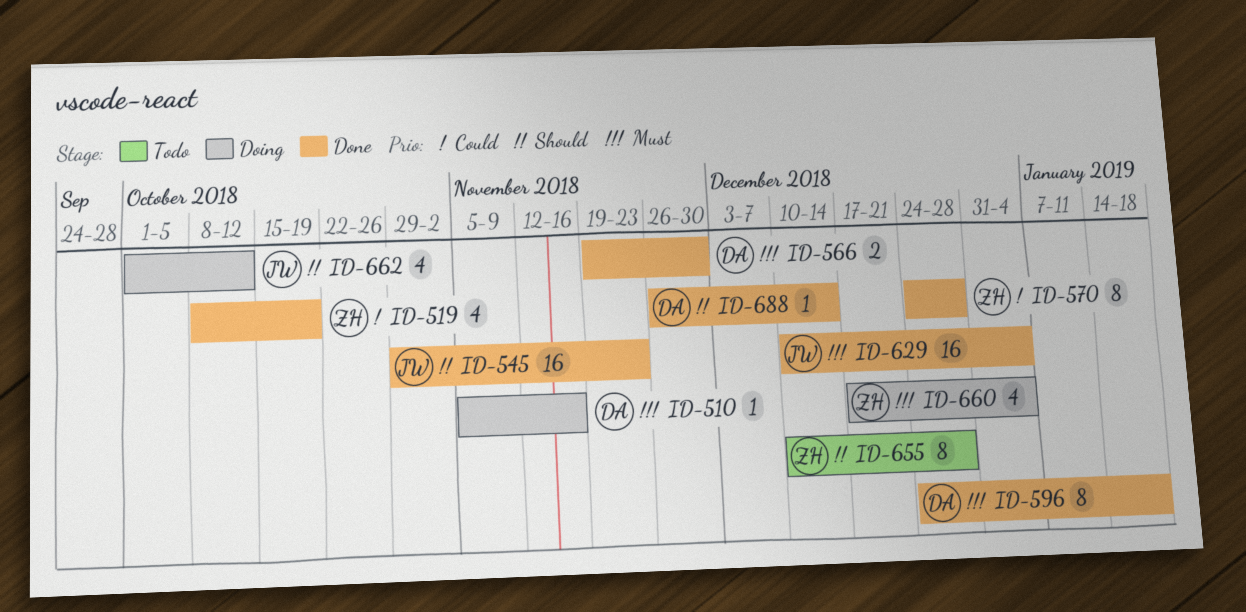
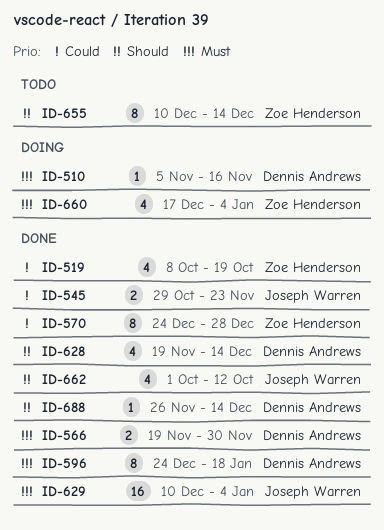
ID-545, priority: Should -> Could
ID-545, estimate: 16 -> 2
ID-628: none -> present
ID-655, due: Dec 28 -> Dec 14
ID-662, status: Doing -> Done

